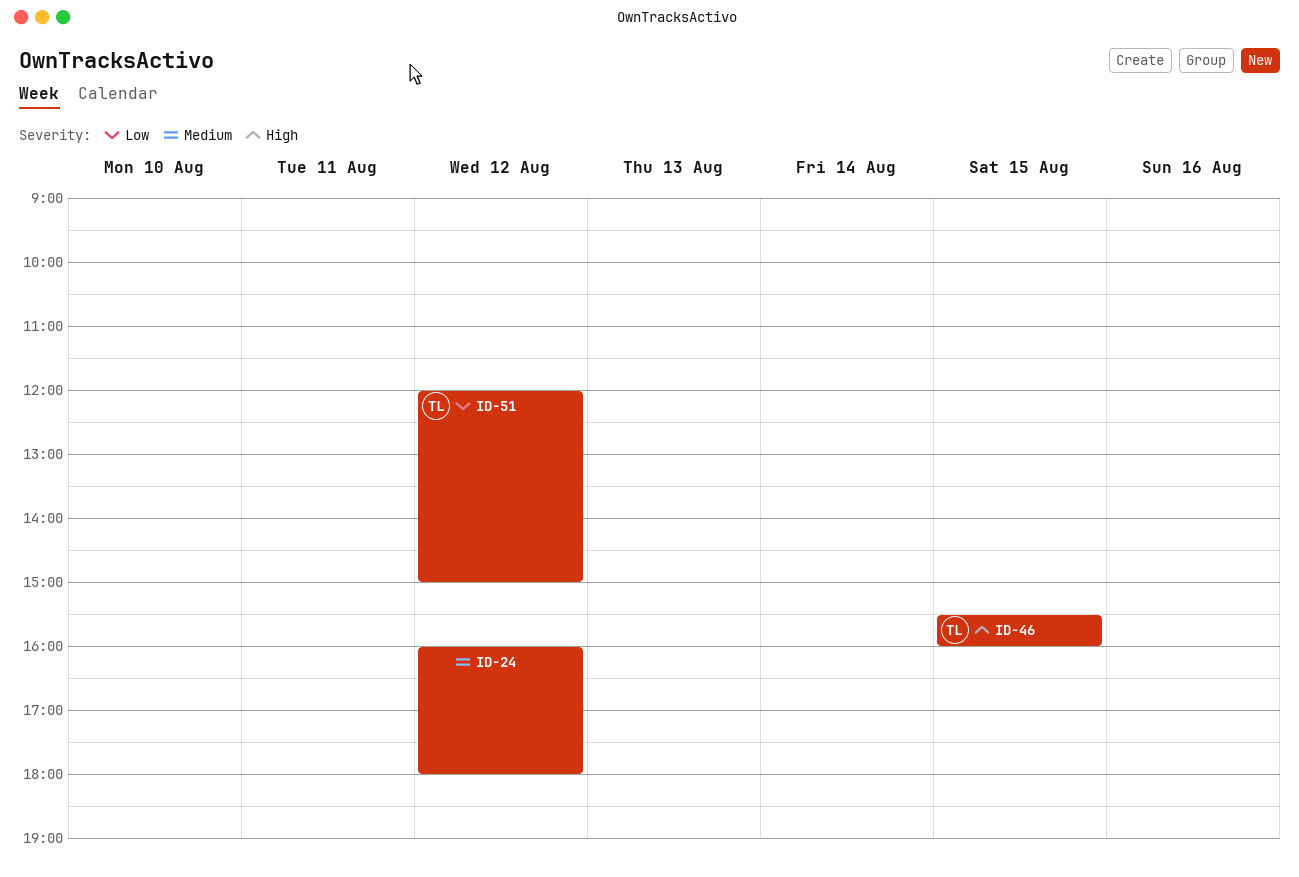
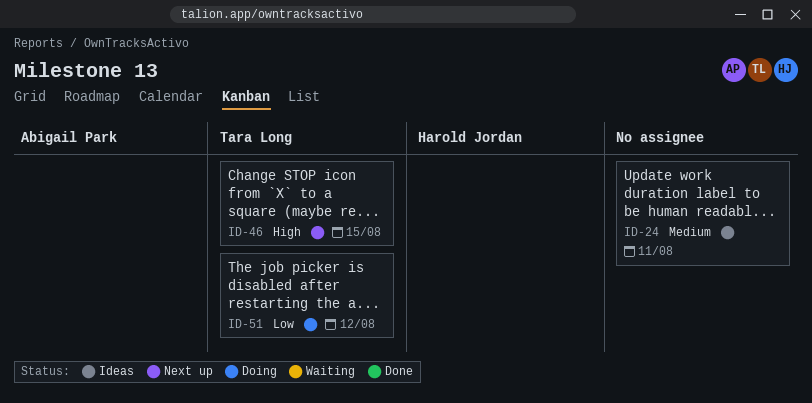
ID-24, day: Aug 12 -> Aug 11

